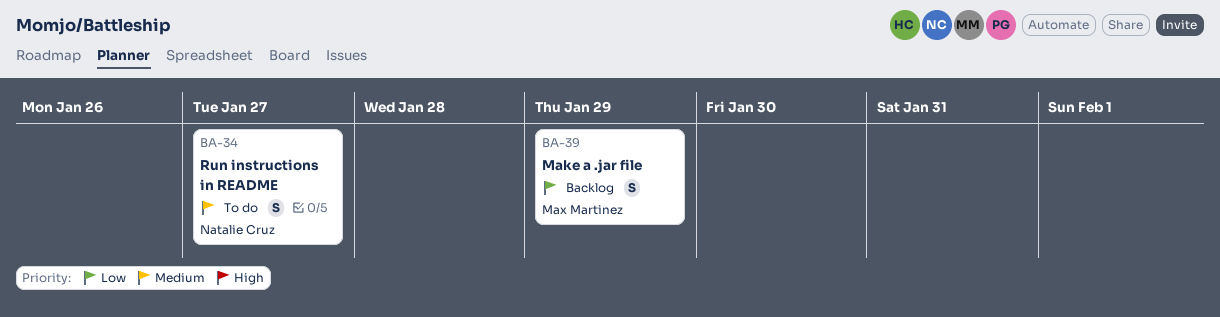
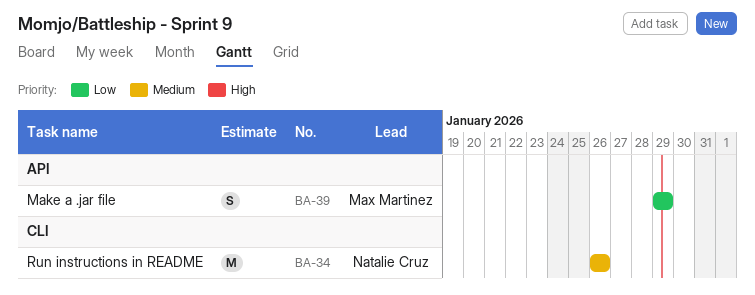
BA-34, estimate: S -> M
BA-34, due: Jan 27 -> Jan 26

